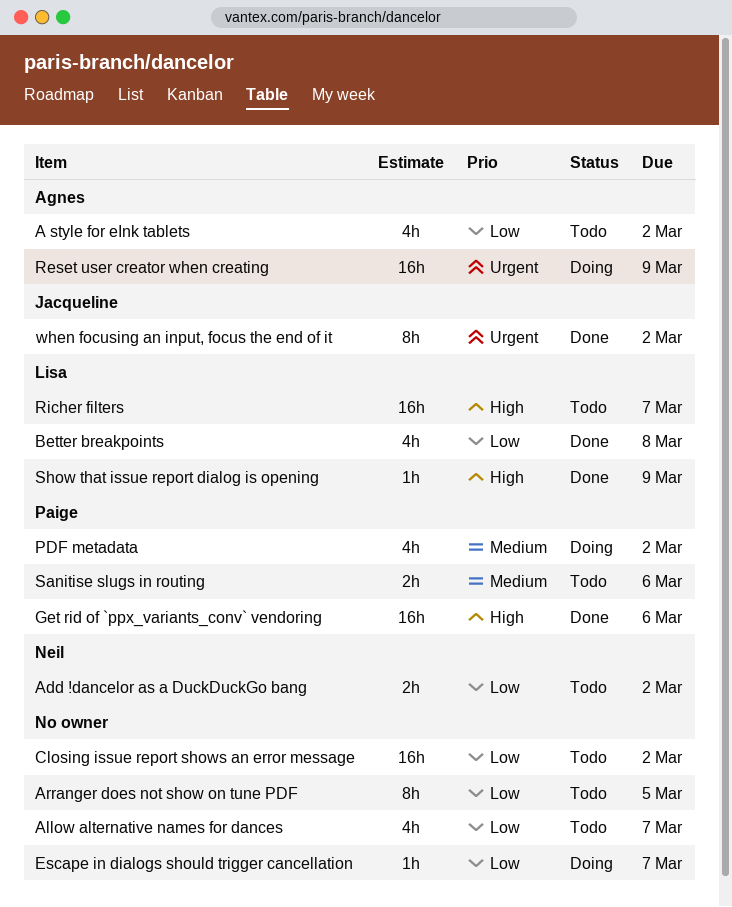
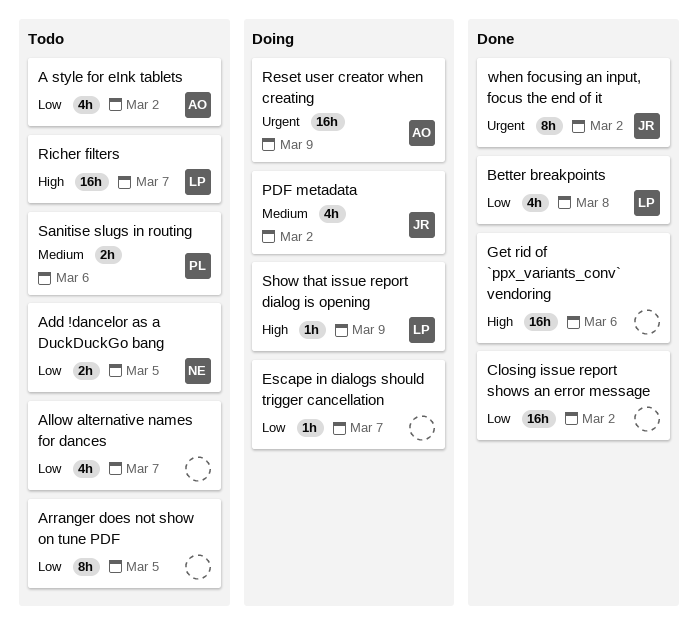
Add !dancelor as a DuckDuckGo bang, due: Mar 2 -> Mar 5
Closing issue report shows an error message, status: Todo -> Done
Get rid of `ppx_variants_conv` vendoring, owner: Paige -> none
PDF metadata, owner: Paige -> Jacqueline
Show that issue report dialog is opening, status: Done -> Doing

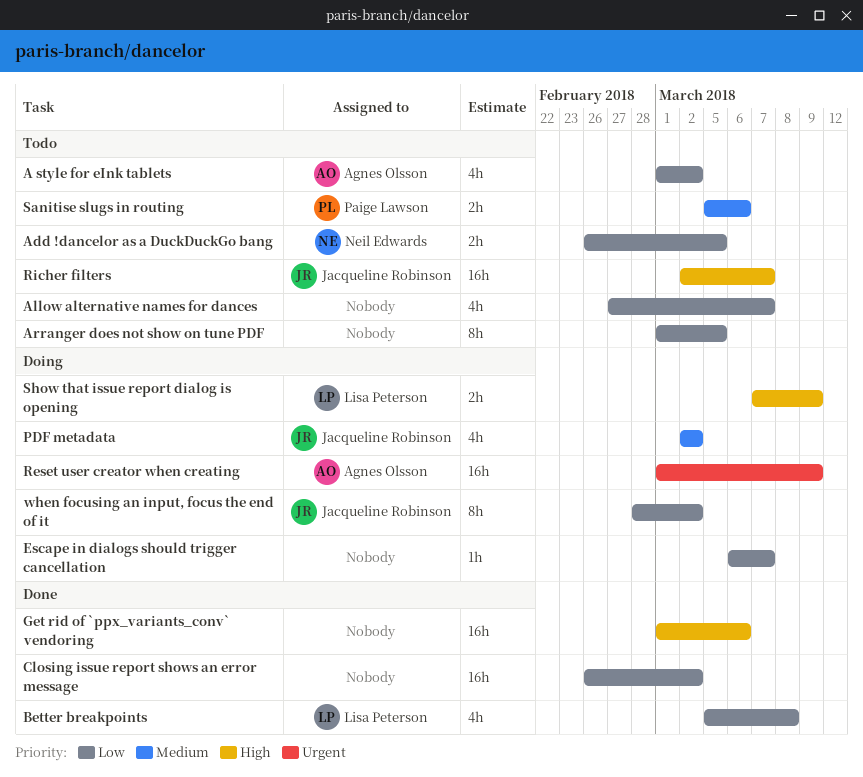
Richer filters, owner: Lisa Peterson -> Jacqueline Robinson
Show that issue report dialog is opening, estimate: 1h -> 2h
when focusing an input, focus the end of it, status: Done -> Doing
when focusing an input, focus the end of it, priority: Urgent -> Low

